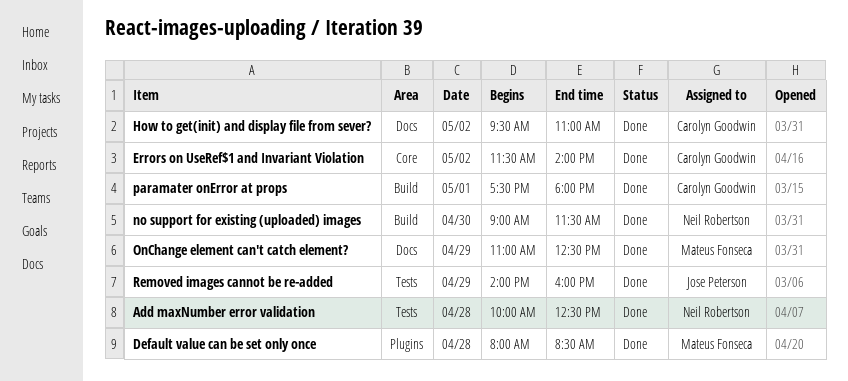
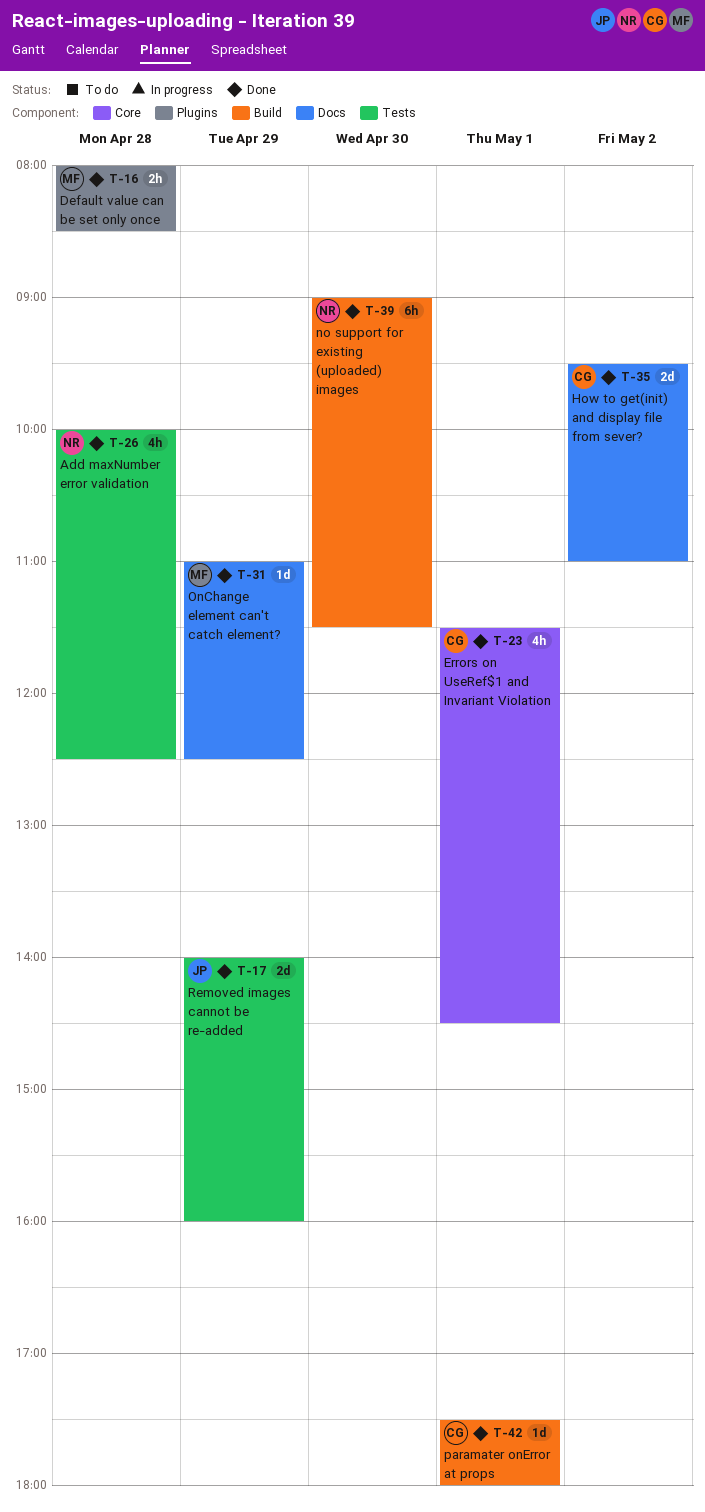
Errors on UseRef$1 and Invariant Violation, day: May 2 -> May 1
Errors on UseRef$1 and Invariant Violation, ends: 14:00 -> 14:30

